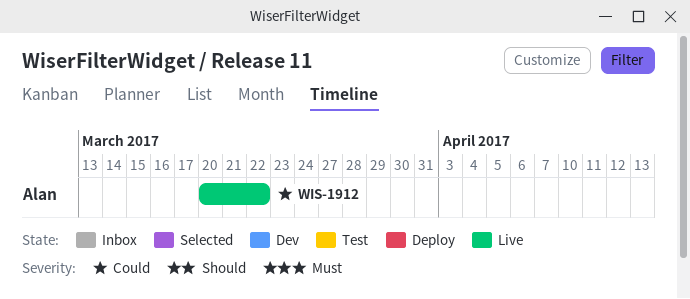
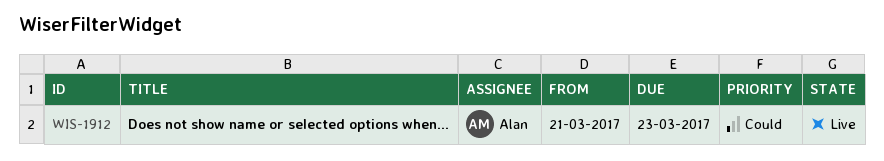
WIS-1912, start: Mar 20 -> Mar 21
WIS-1912, due: Mar 22 -> Mar 23

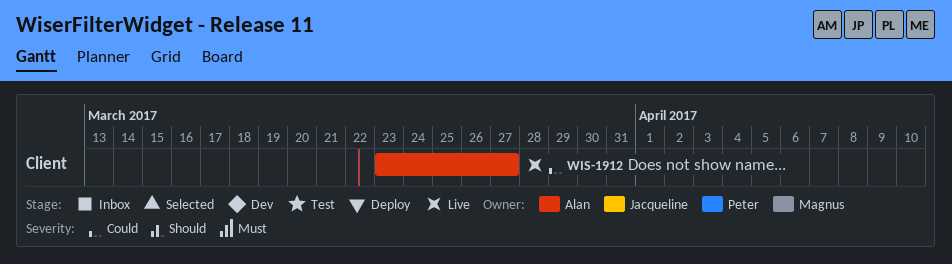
WIS-1912, start: Mar 21 -> Mar 23
WIS-1912, due: Mar 23 -> Mar 27

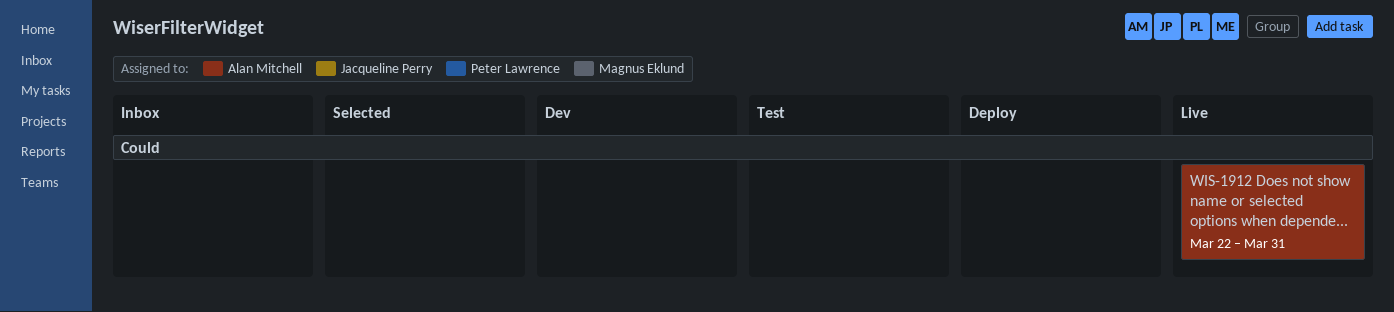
WIS-1912, start: Mar 23 -> Mar 22
WIS-1912, due: Mar 27 -> Mar 31

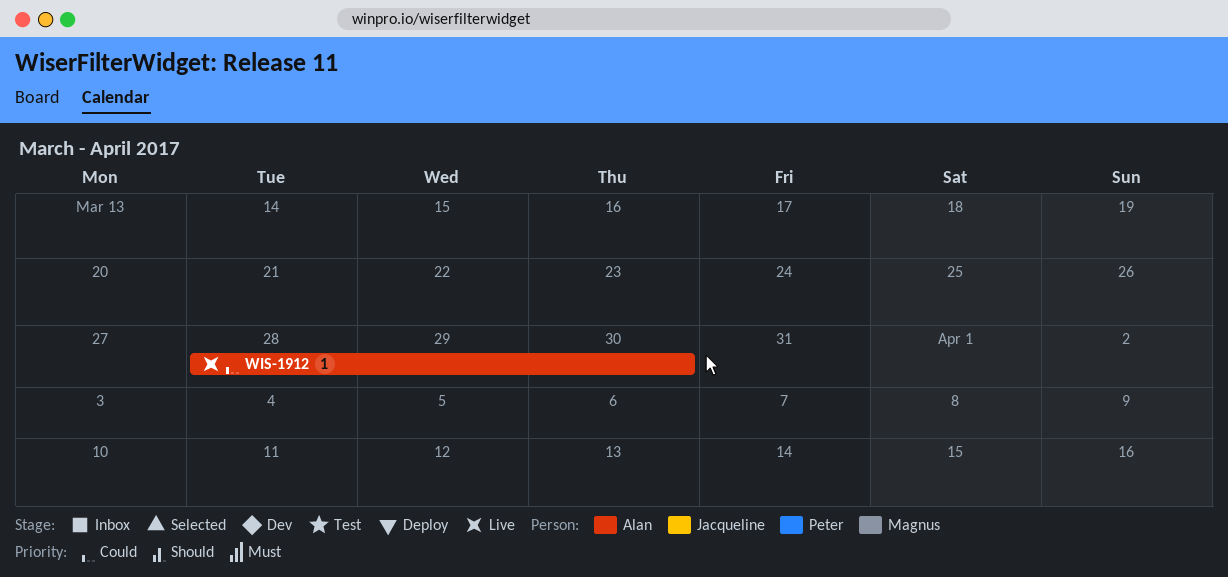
WIS-1912, start: Mar 22 -> Mar 28
WIS-1912, due: Mar 31 -> Mar 30

